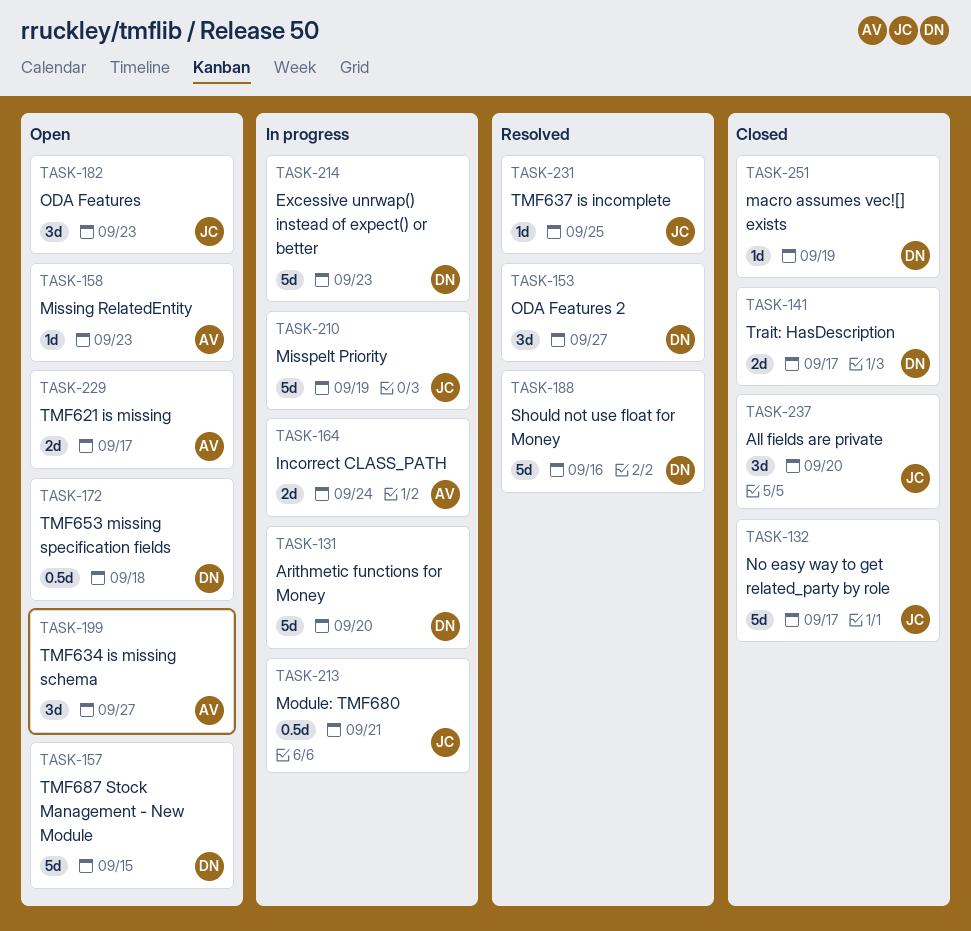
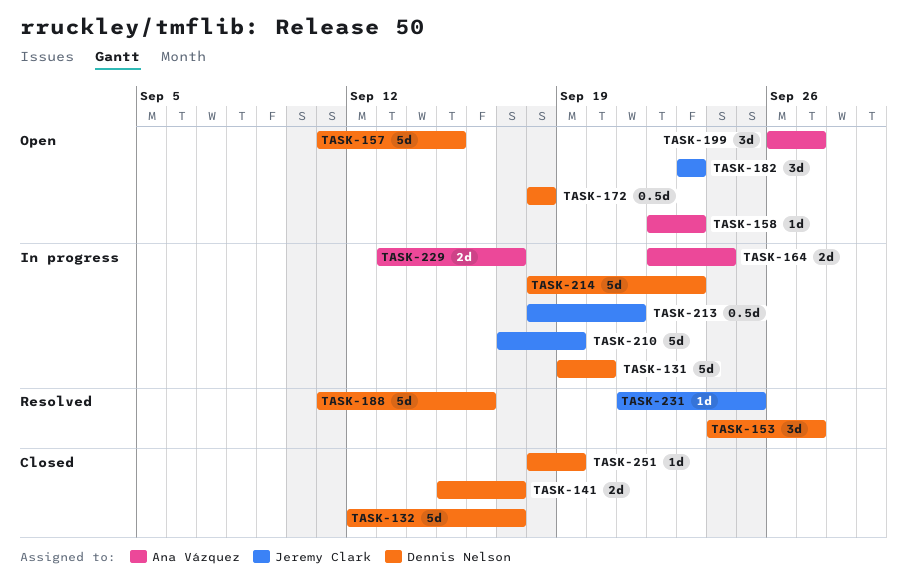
TASK-132, owner: Jeremy Clark -> Dennis Nelson
TASK-229, status: Open -> In progress
TASK-237: present -> none

